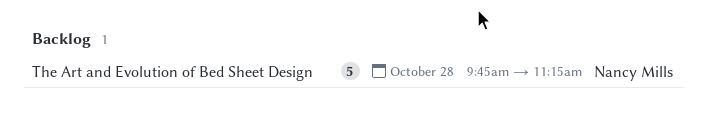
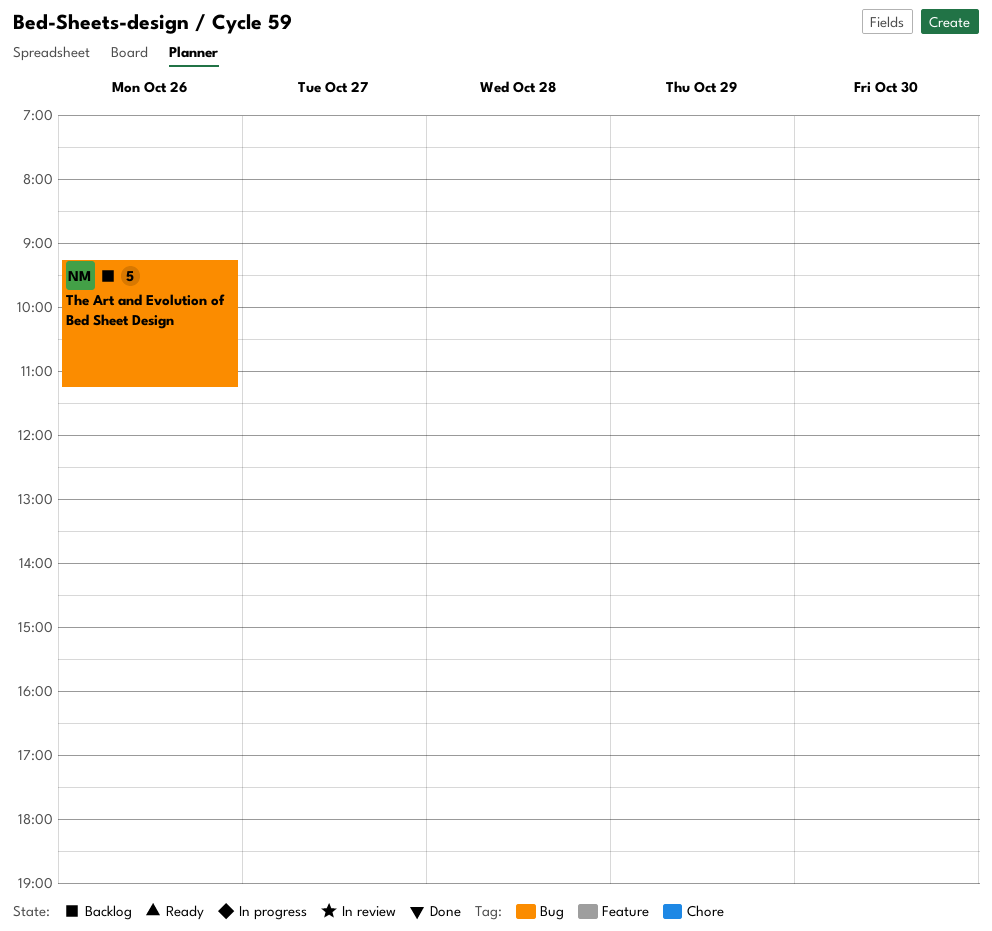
The Art and Evolution of Bed Sheet Design, day: Oct 28 -> Oct 26
The Art and Evolution of Bed Sheet Design, begins: 09:45 -> 09:15

